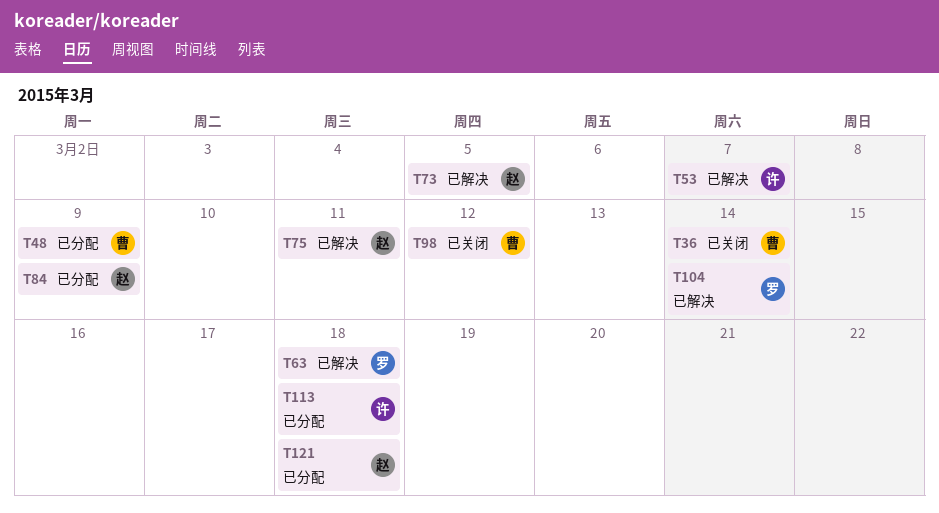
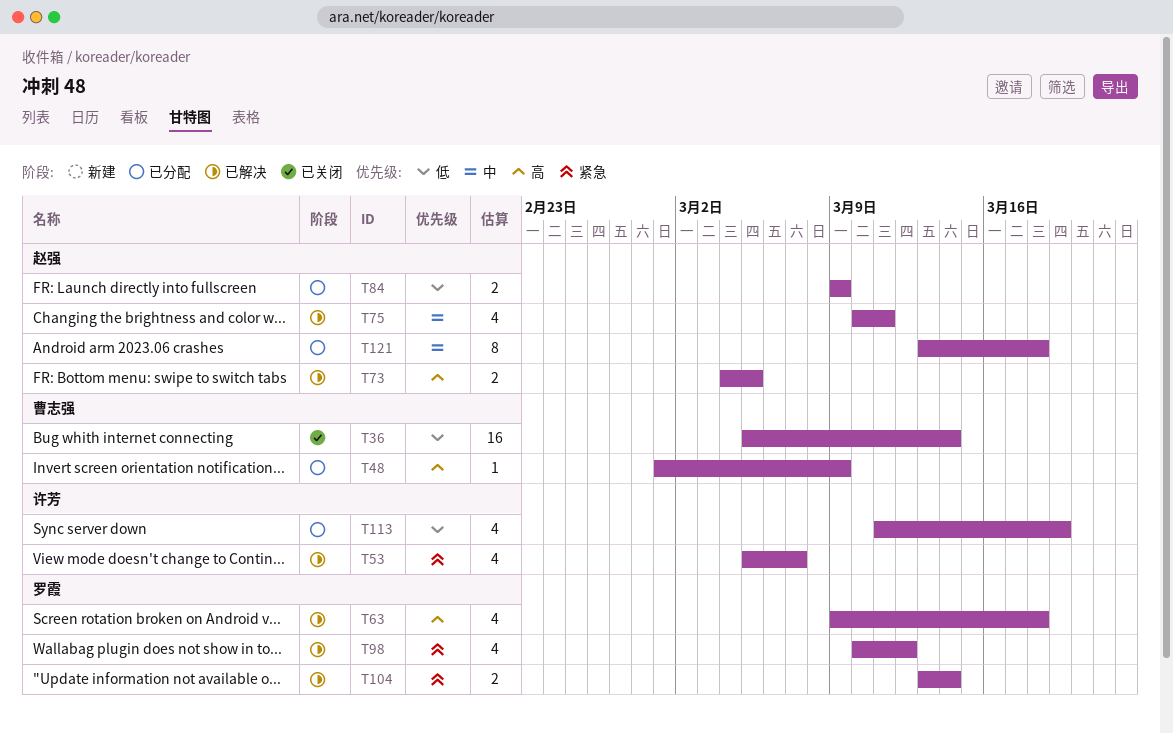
T98, status: 已关闭 -> 已解决
T98, owner: 曹志强 -> 罗霞
T113, due: Mar 18 -> Mar 19

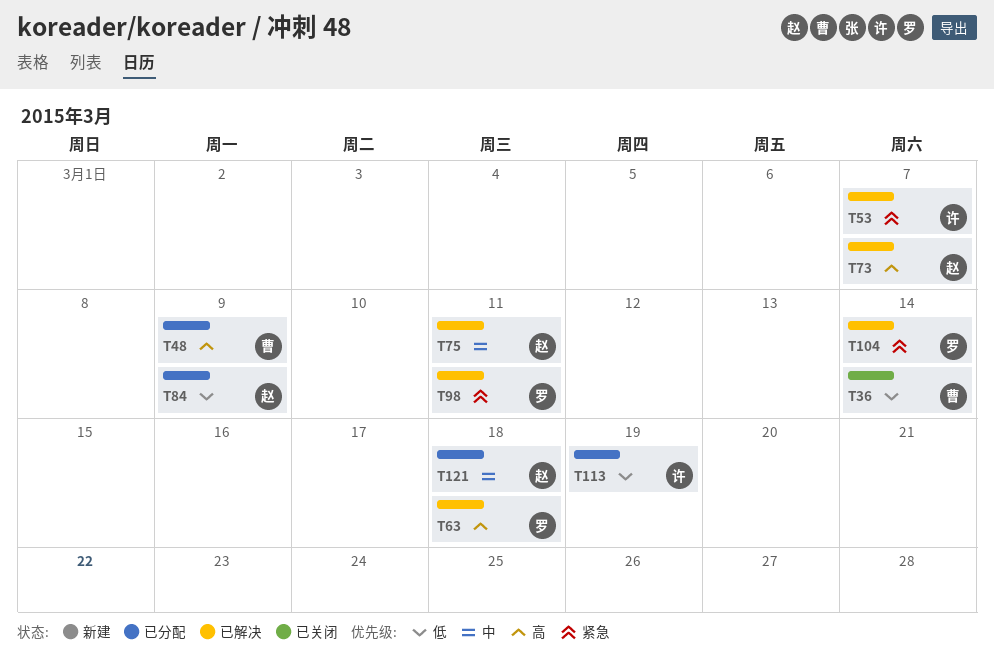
T73, due: Mar 5 -> Mar 7
T98, due: Mar 12 -> Mar 11

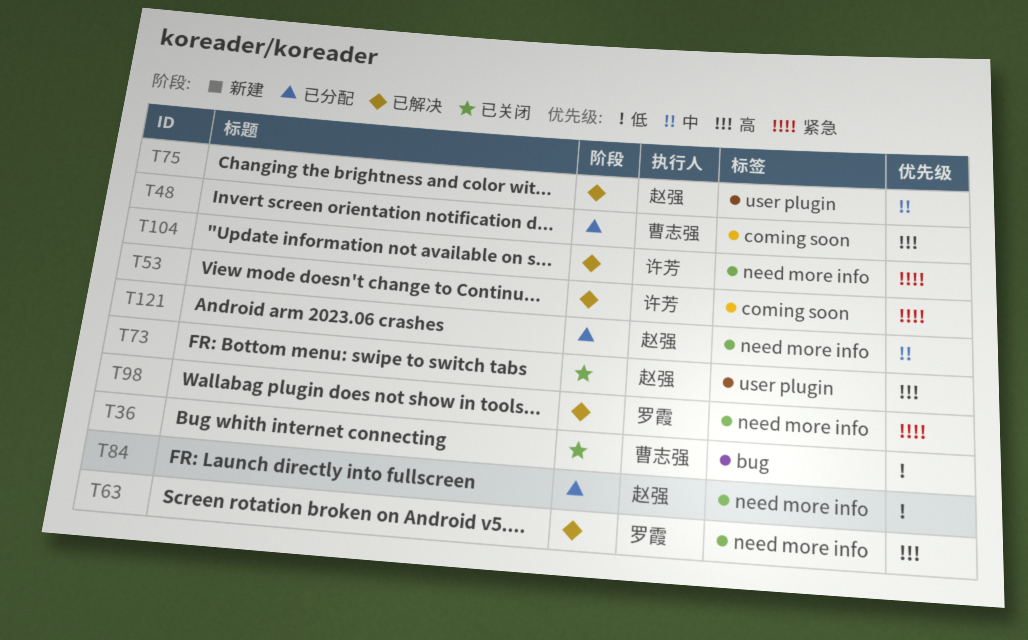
T73, status: 已解决 -> 已关闭
T104, owner: 罗霞 -> 许芳
T113: present -> none

